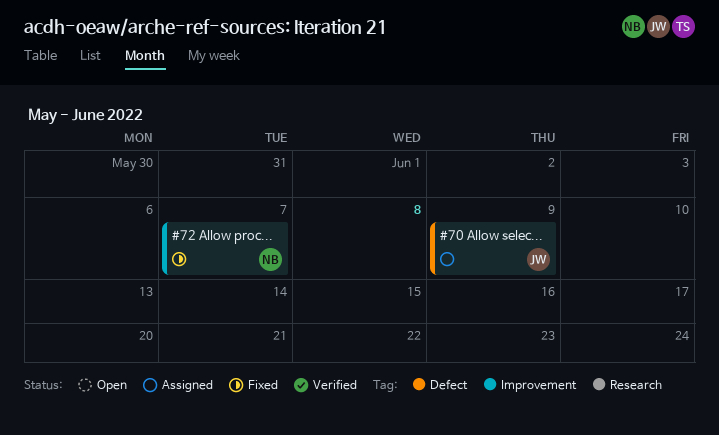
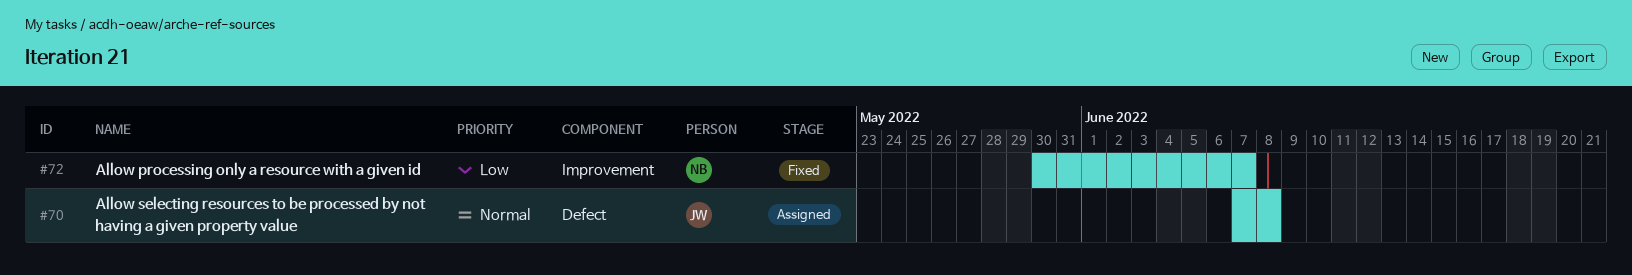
#70, due: Jun 9 -> Jun 8

